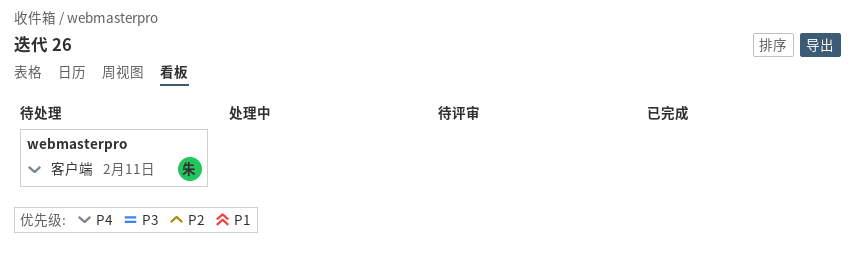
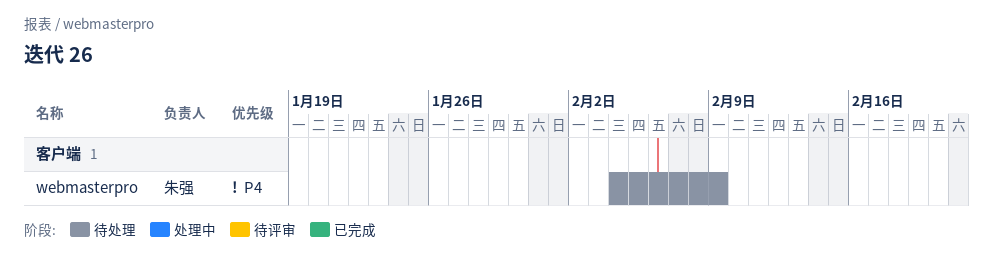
webmasterpro, due: Feb 11 -> Feb 9

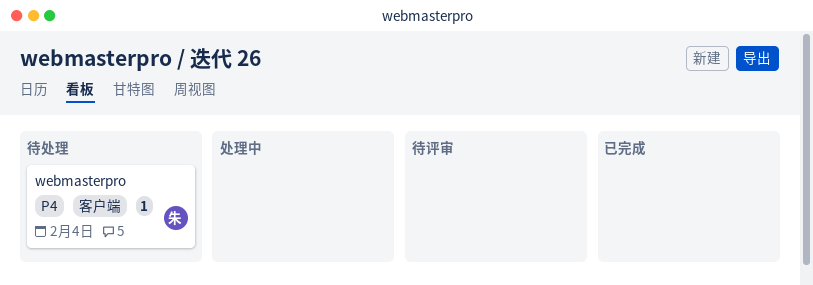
webmasterpro, due: Feb 9 -> Feb 4

